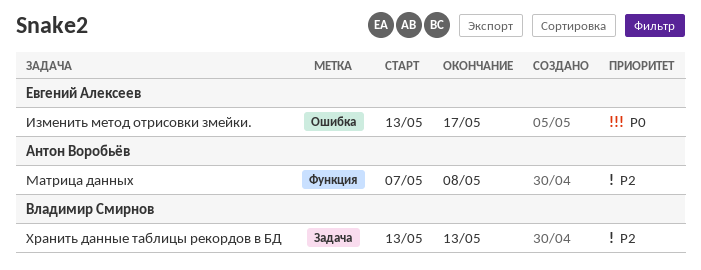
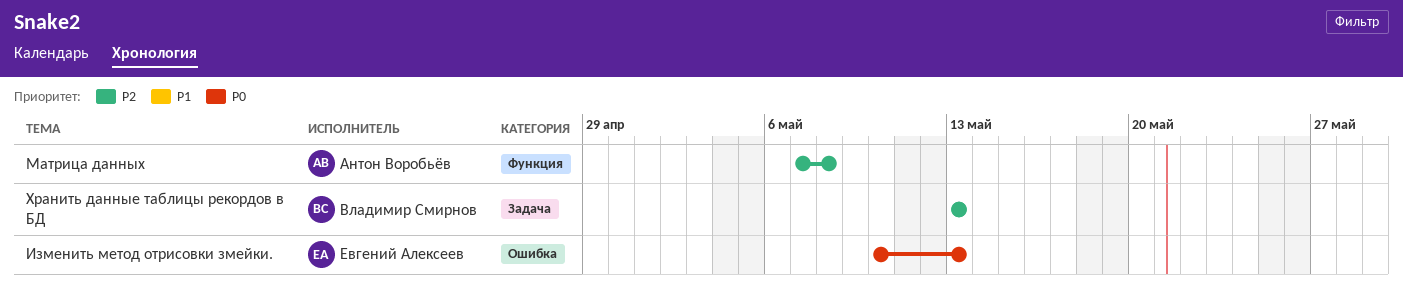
Изменить метод отрисовки змейки., start: May 13 -> May 10
Изменить метод отрисовки змейки., due: May 17 -> May 13

